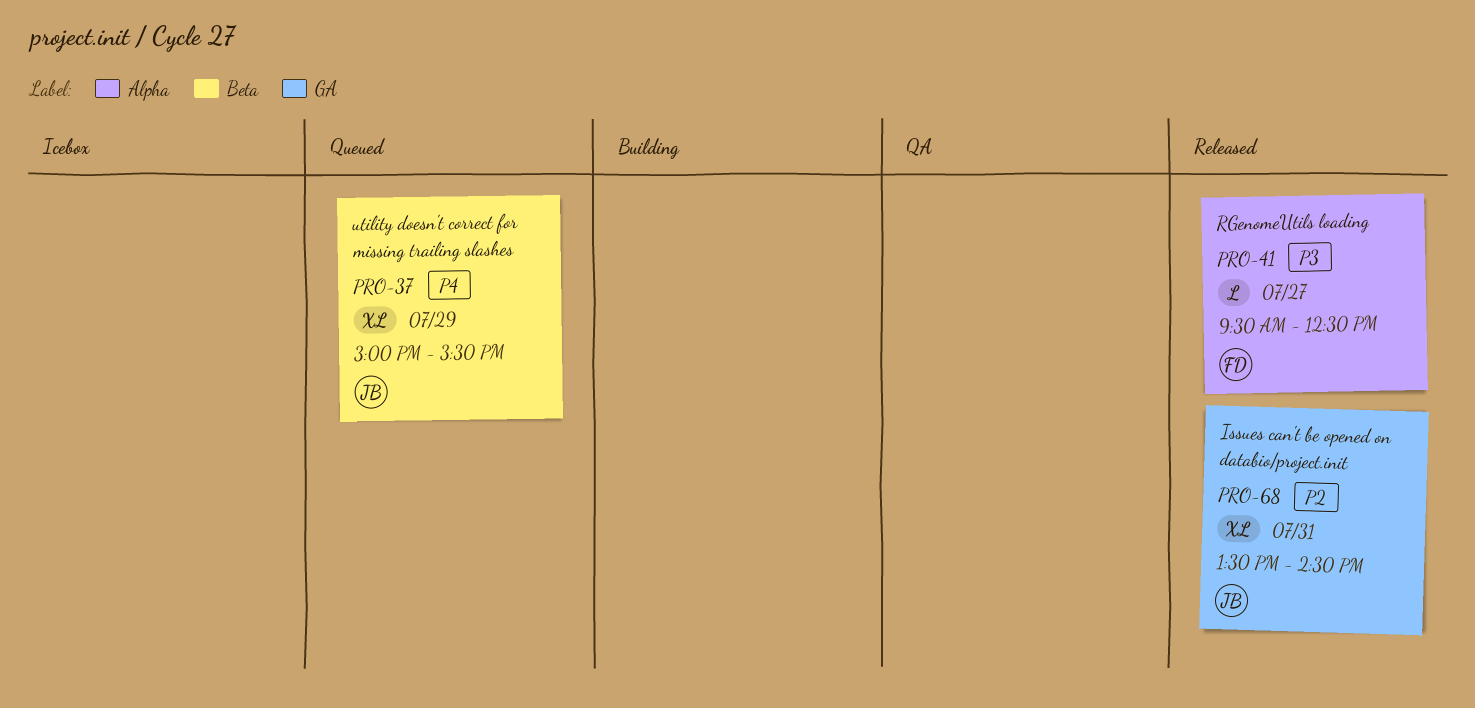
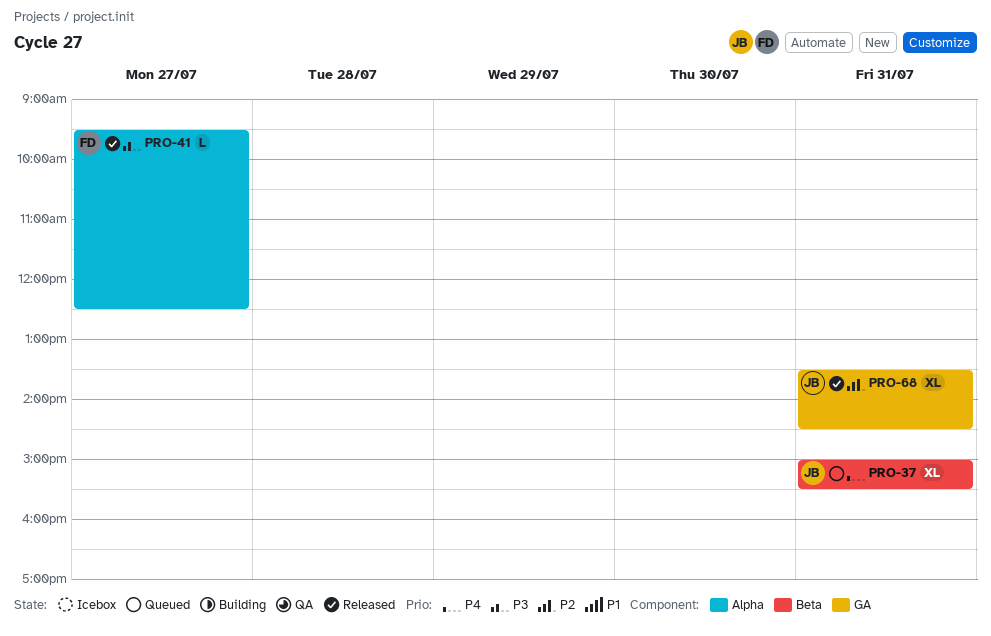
PRO-37, day: Jul 29 -> Jul 31

